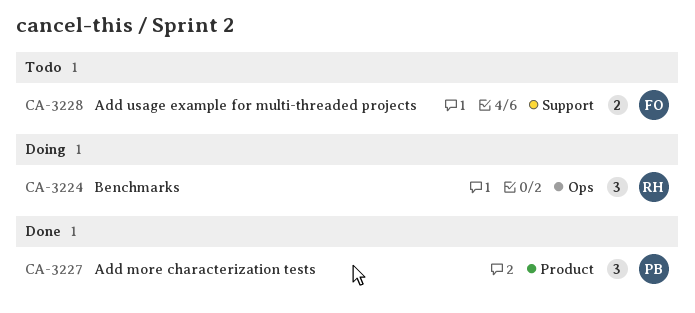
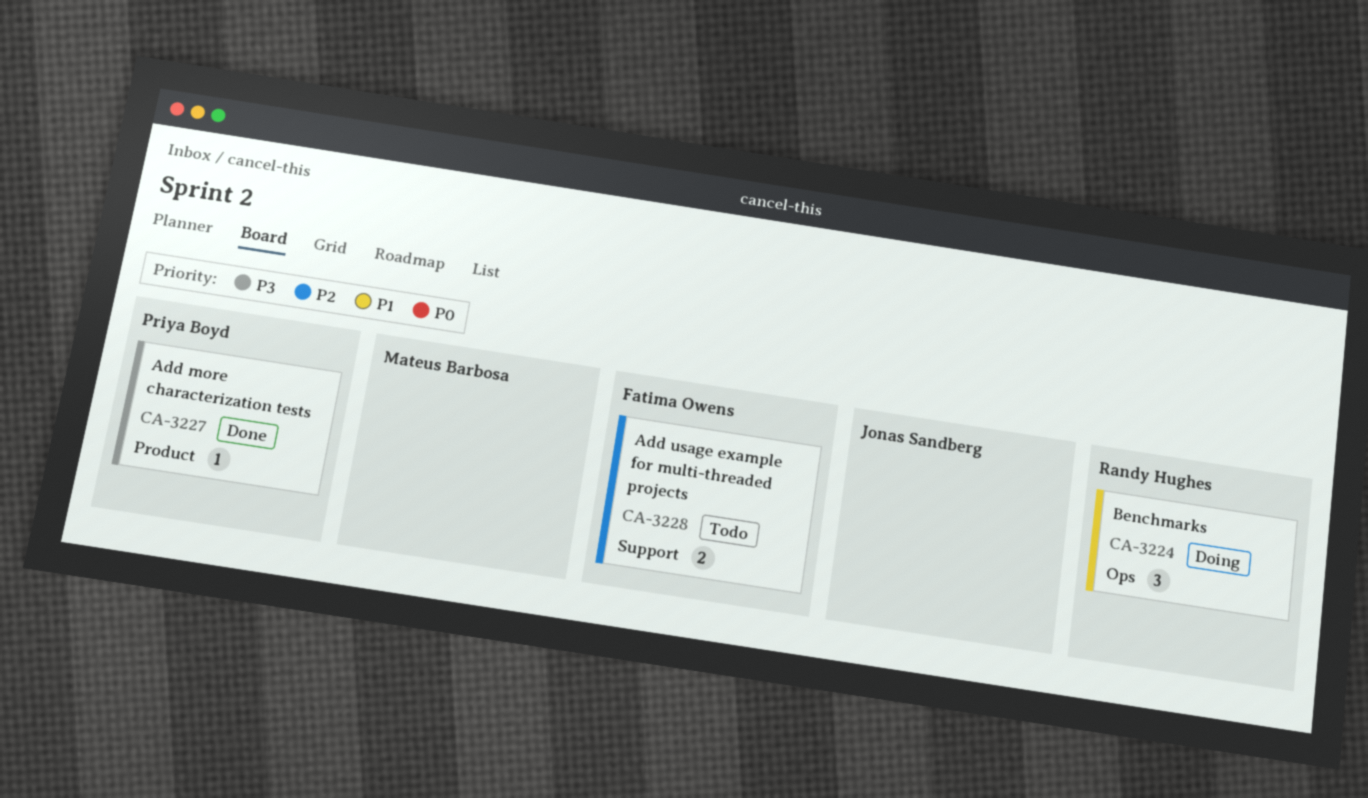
CA-3227, estimate: 3 -> 1

